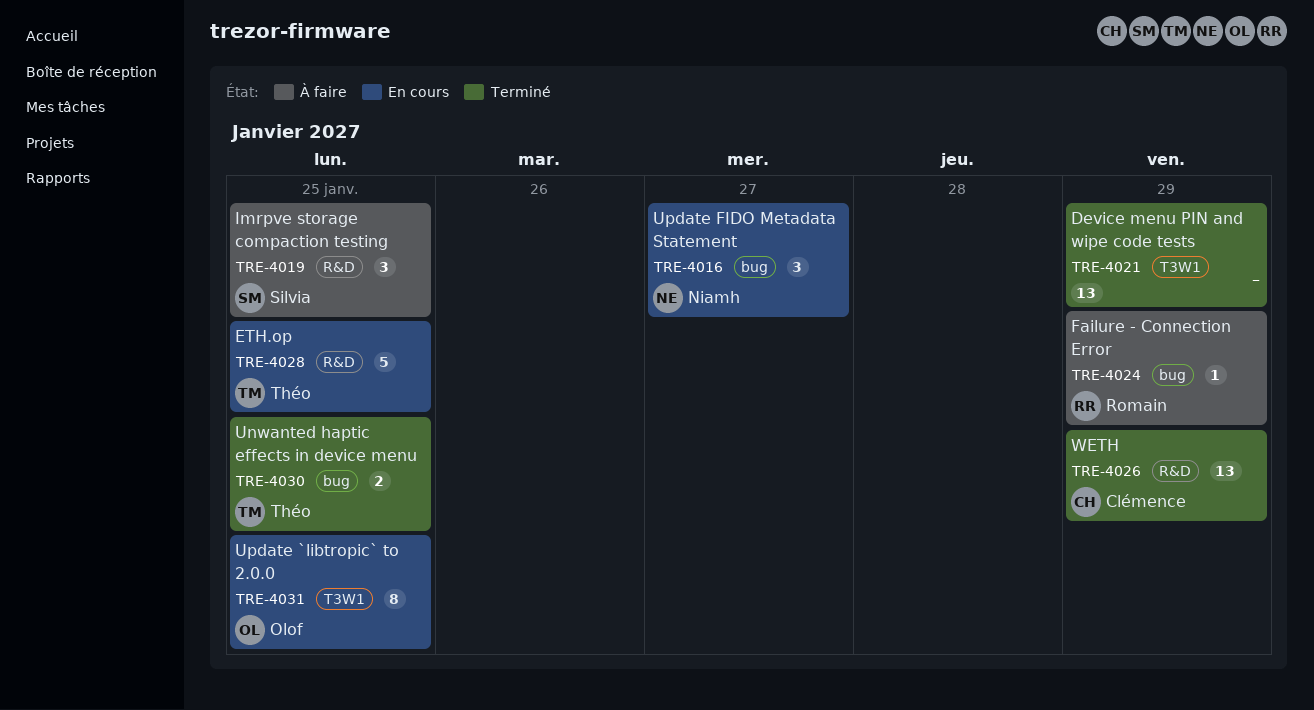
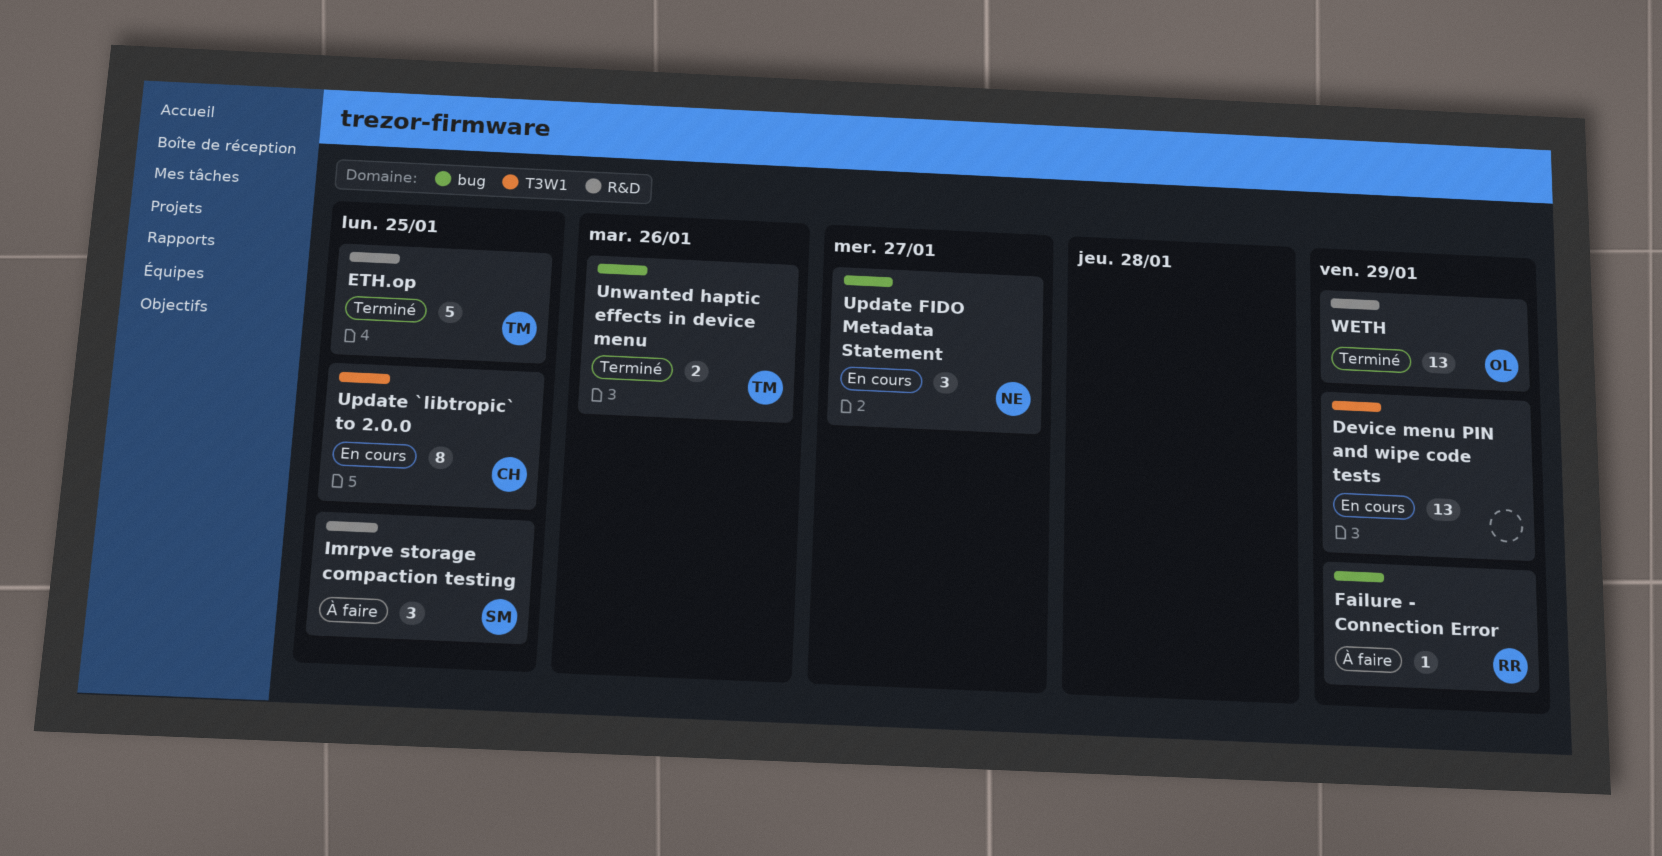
Device menu PIN and wipe code tests, status: Terminé -> En cours
ETH.op, status: En cours -> Terminé
Unwanted haptic effects in device menu, due: Jan 25 -> Jan 26
Update `libtropic` to 2.0.0, owner: Olof -> Clémence
WETH, owner: Clémence -> Olof

